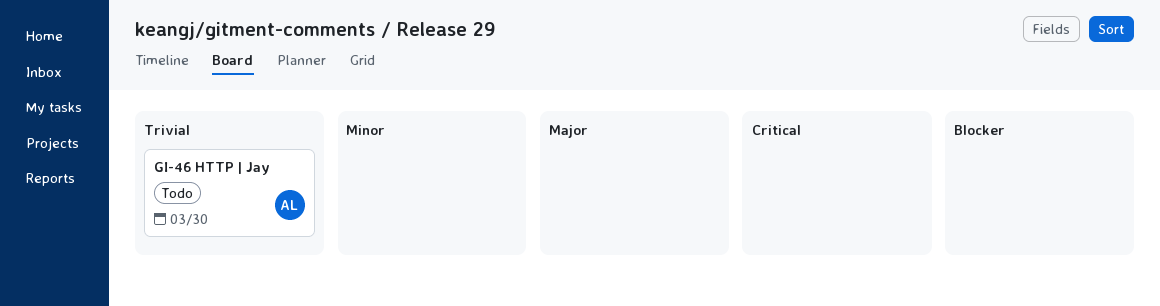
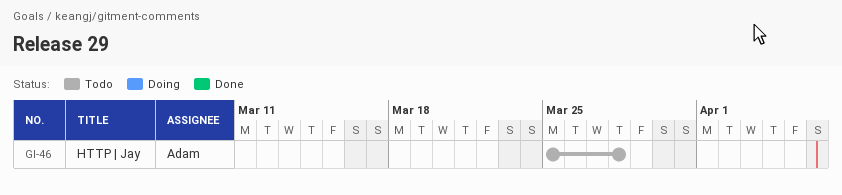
GI-46, due: Mar 30 -> Mar 28

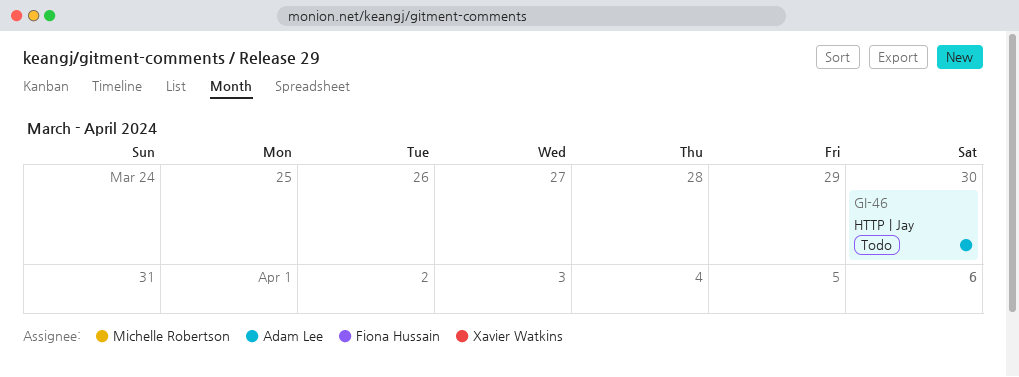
GI-46, due: Mar 28 -> Mar 30

